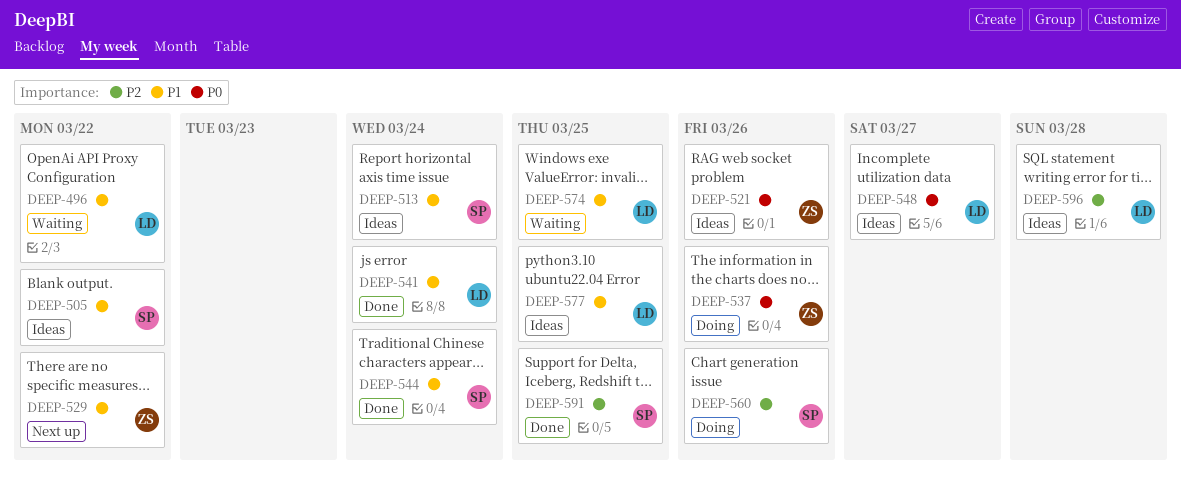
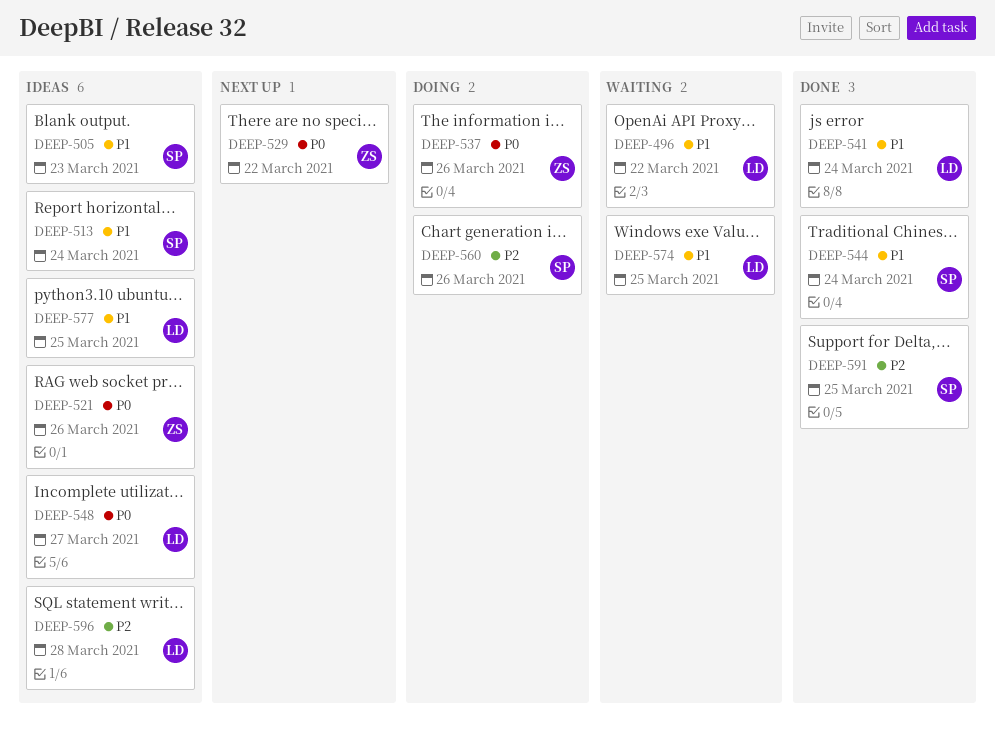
DEEP-505, due: Mar 22 -> Mar 23
DEEP-529, priority: P1 -> P0

